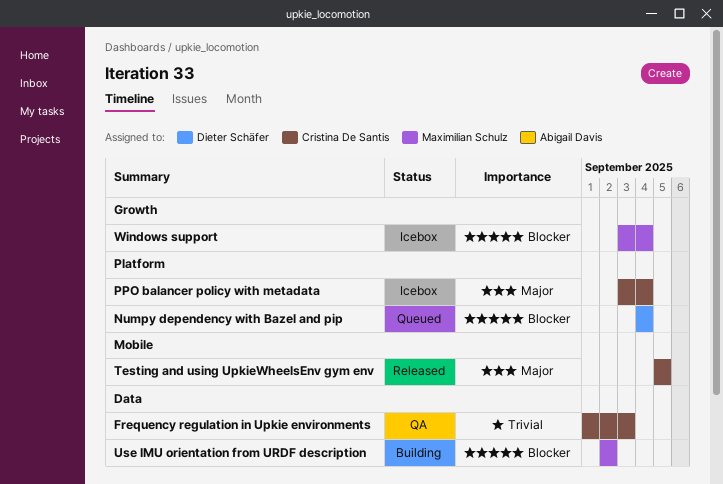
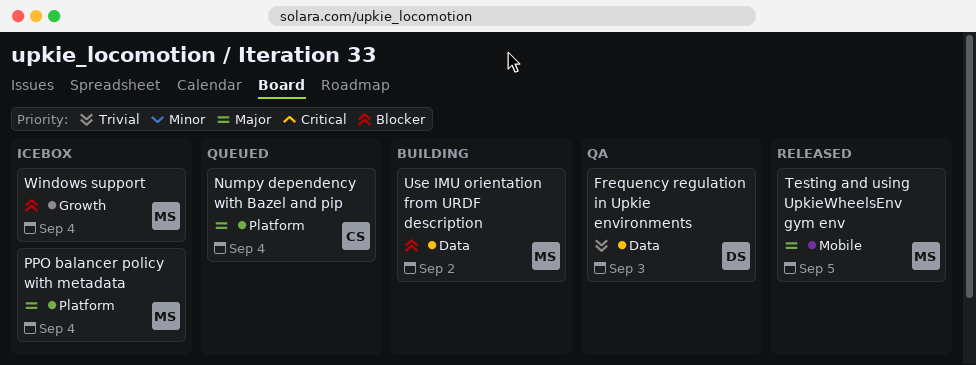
Frequency regulation in Upkie environments, owner: Cristina De Santis -> Dieter Schäfer
Numpy dependency with Bazel and pip, owner: Dieter Schäfer -> Cristina De Santis
Numpy dependency with Bazel and pip, priority: Blocker -> Major
PPO balancer policy with metadata, owner: Cristina De Santis -> Maximilian Schulz
Testing and using UpkieWheelsEnv gym env, owner: Cristina De Santis -> Maximilian Schulz

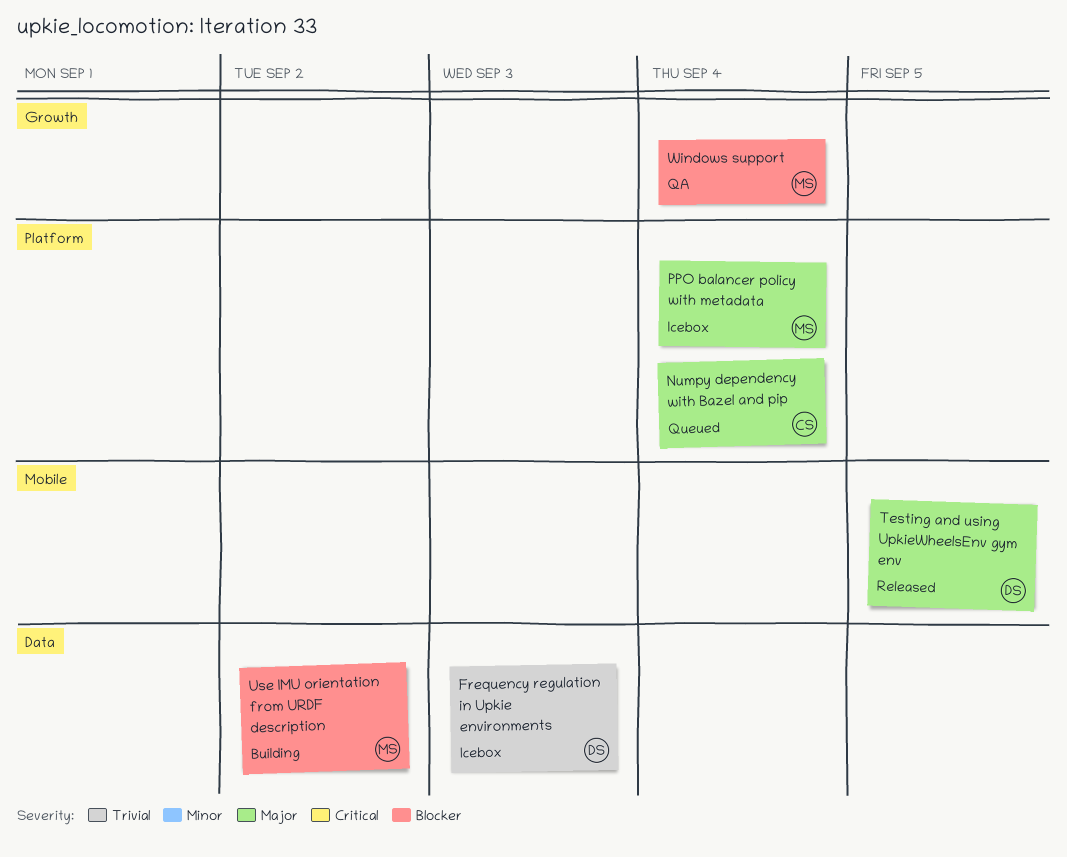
Frequency regulation in Upkie environments, status: QA -> Icebox
Testing and using UpkieWheelsEnv gym env, owner: MS -> DS
Windows support, status: Icebox -> QA

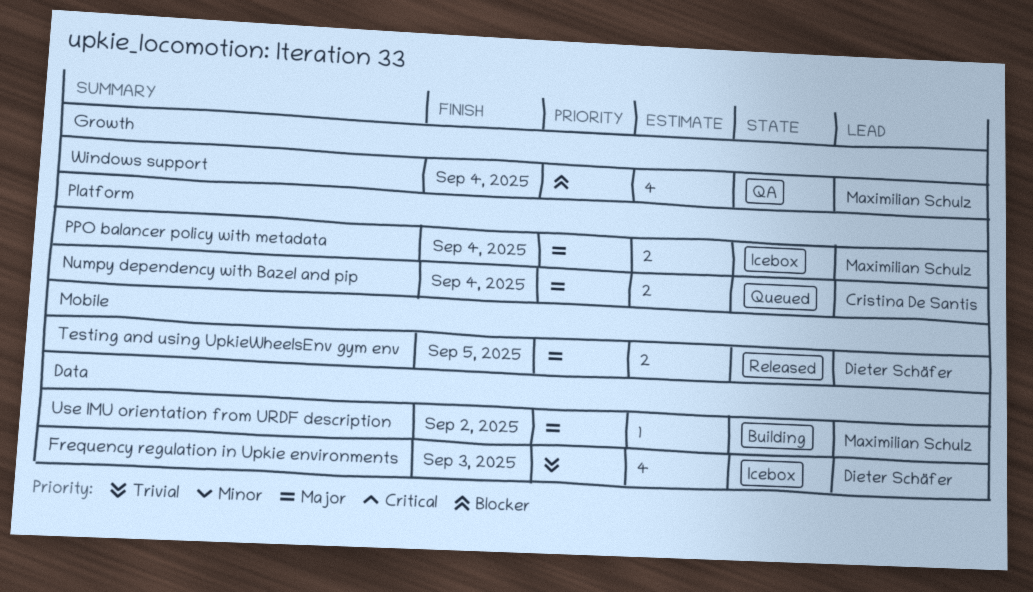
Use IMU orientation from URDF description, priority: Blocker -> Major

